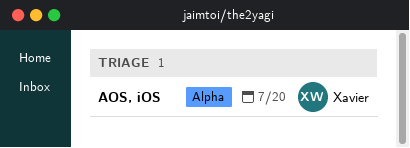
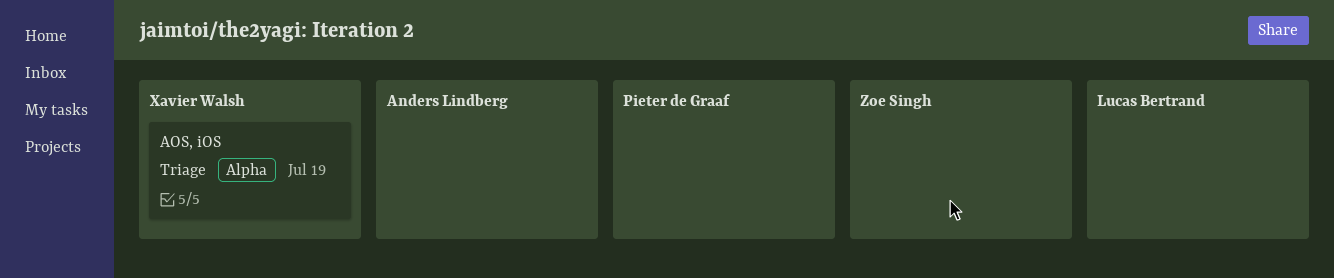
AOS, iOS, due: Jul 20 -> Jul 19

